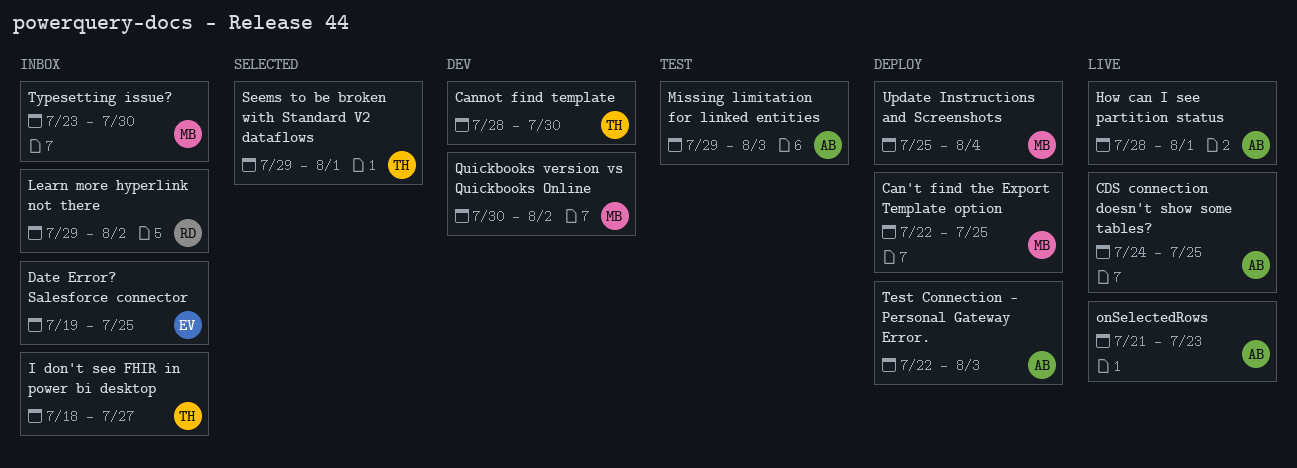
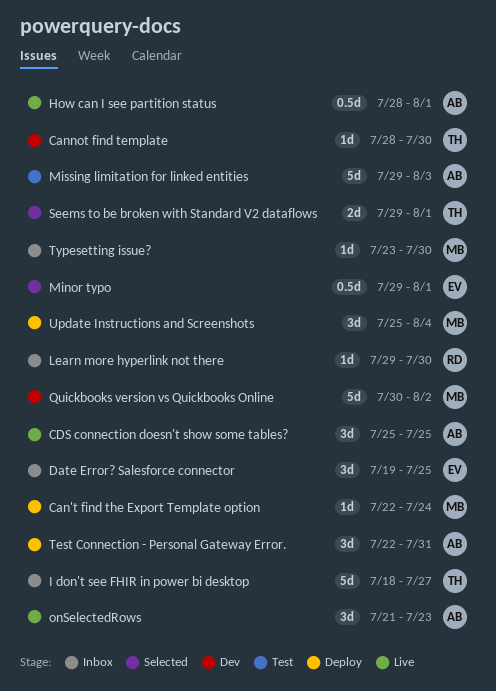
Can't find the Export Template option, due: Jul 25 -> Jul 24
CDS connection doesn't show some tables?, start: Jul 24 -> Jul 25
Learn more hyperlink not there, due: Aug 2 -> Jul 30
Minor typo: none -> present
Test Connection - Personal Gateway Error., due: Aug 3 -> Jul 31

